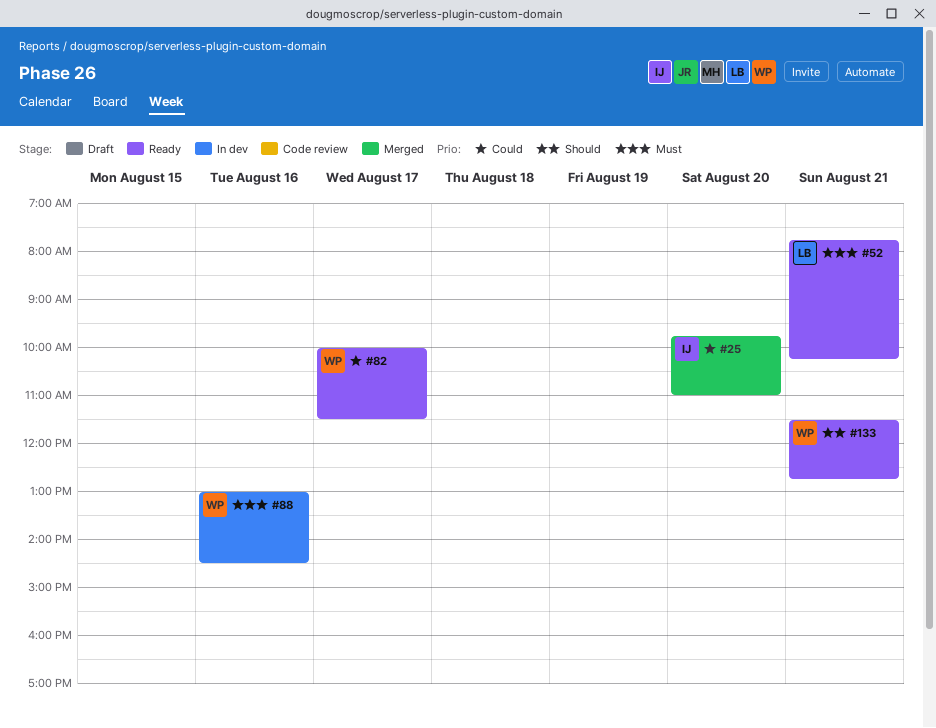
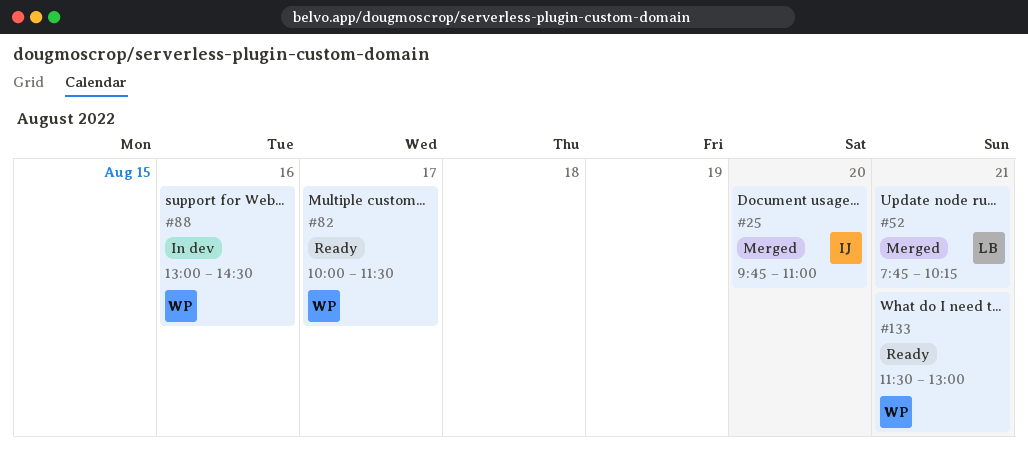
#52, status: Ready -> Merged
#133, ends: 12:45 -> 13:00

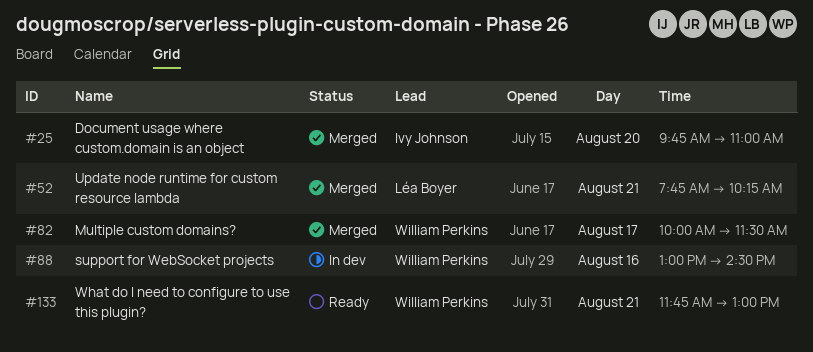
#82, status: Ready -> Merged
#133, begins: 11:30 -> 11:45

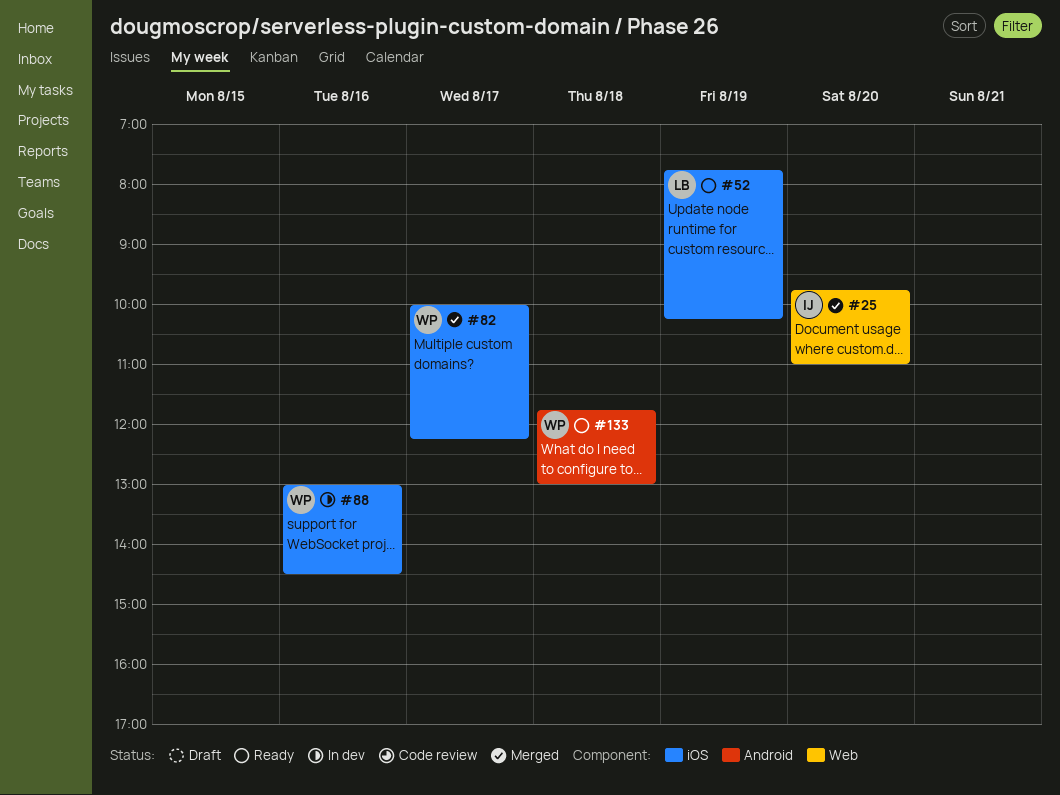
#52, status: Merged -> Ready
#52, day: Aug 21 -> Aug 19
#82, ends: 11:30 -> 12:15
#133, day: Aug 21 -> Aug 18

